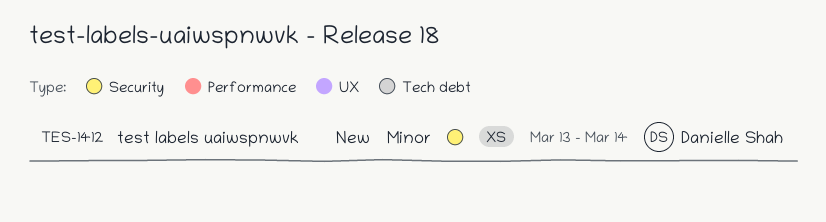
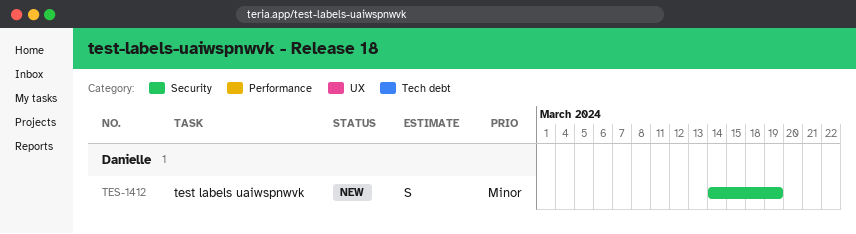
TES-1412, estimate: XS -> S
TES-1412, start: Mar 13 -> Mar 14
TES-1412, due: Mar 14 -> Mar 19

